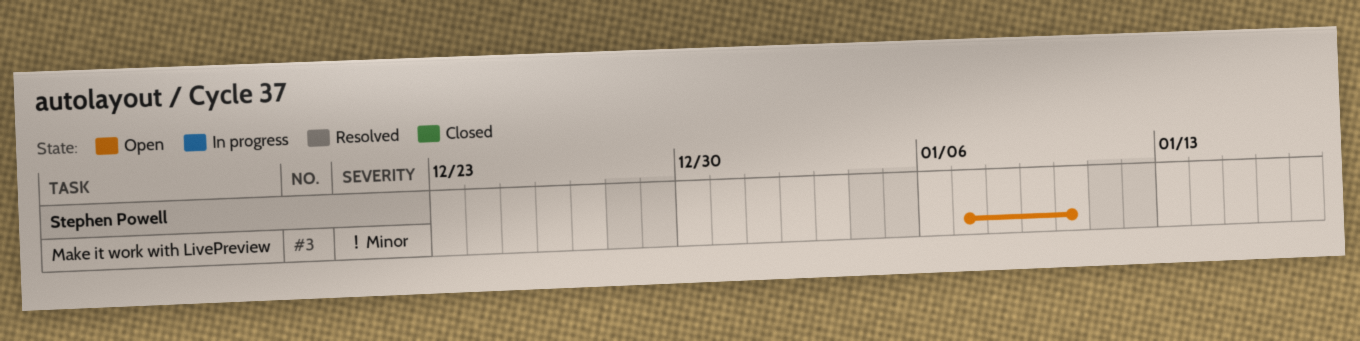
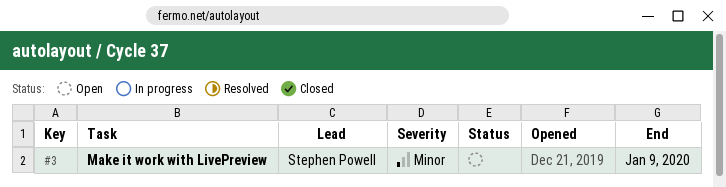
#3, due: Jan 10 -> Jan 9

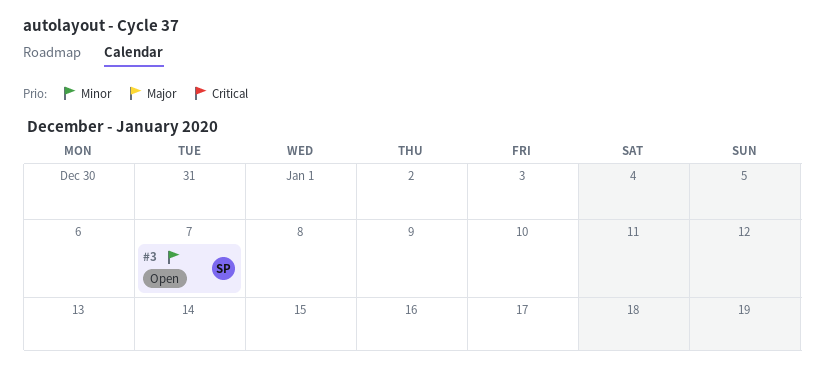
#3, due: Jan 9 -> Jan 7

